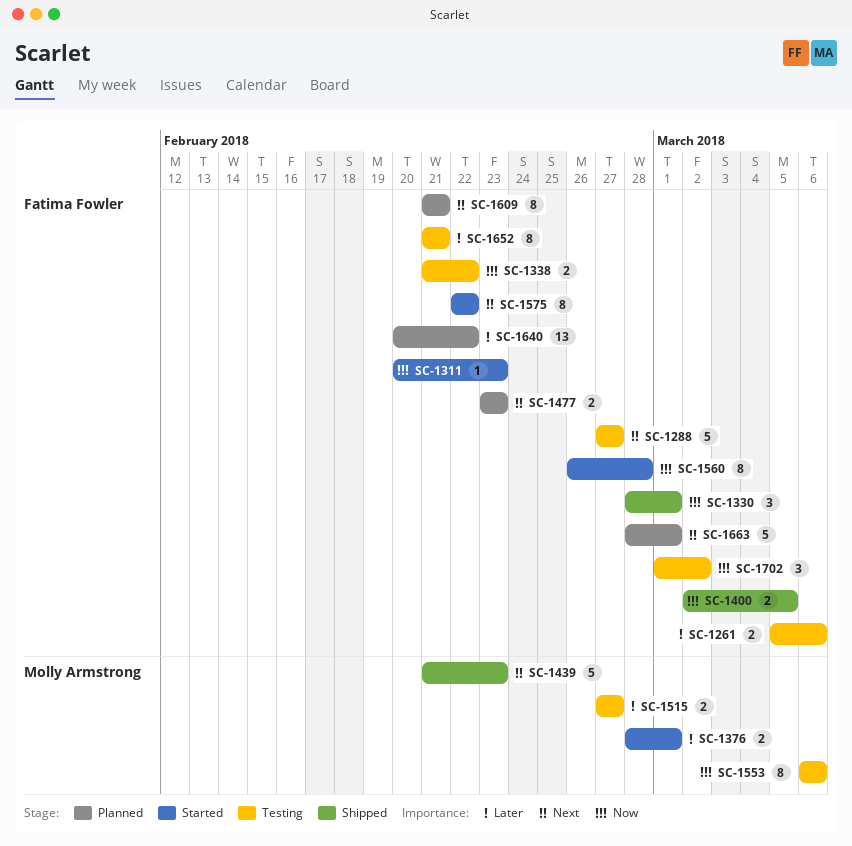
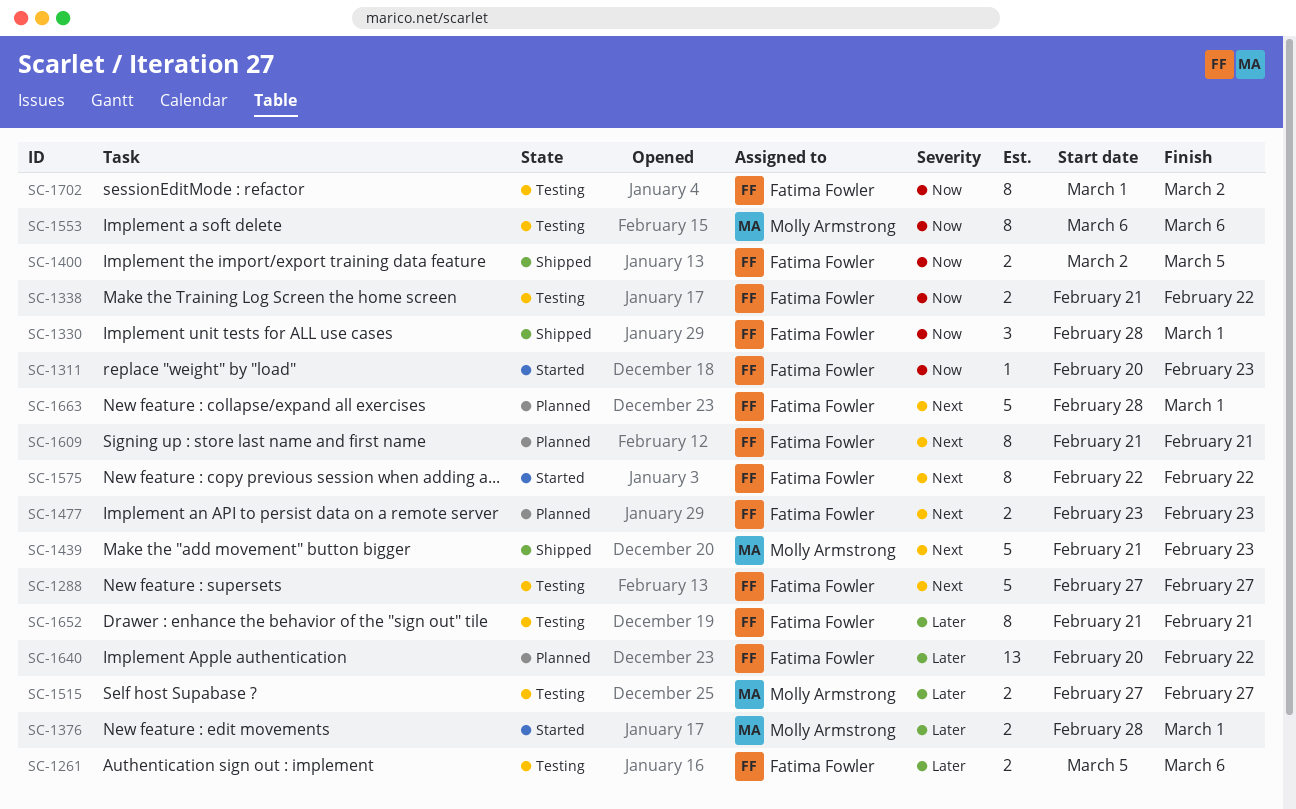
SC-1560: present -> none
SC-1702, estimate: 3 -> 8

